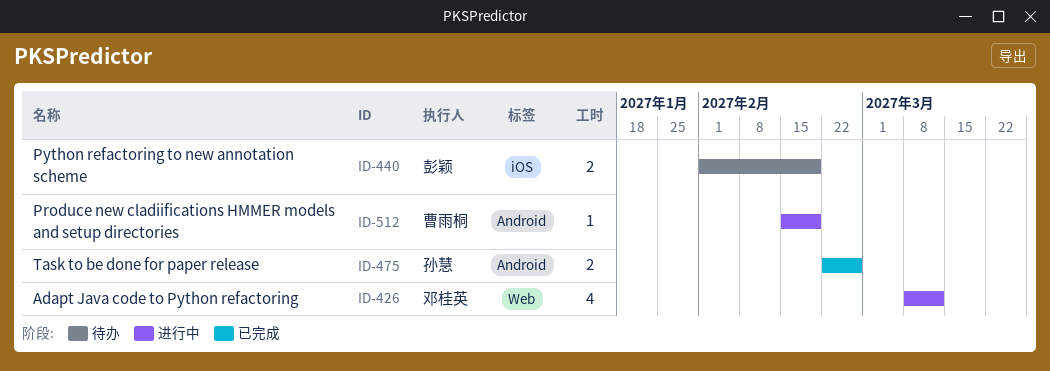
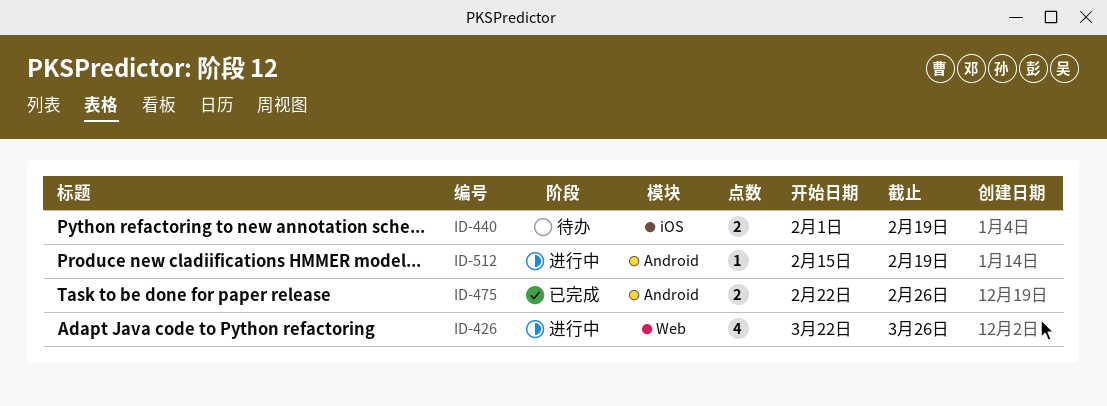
ID-426, start: Mar 8 -> Mar 22
ID-426, due: Mar 12 -> Mar 26

